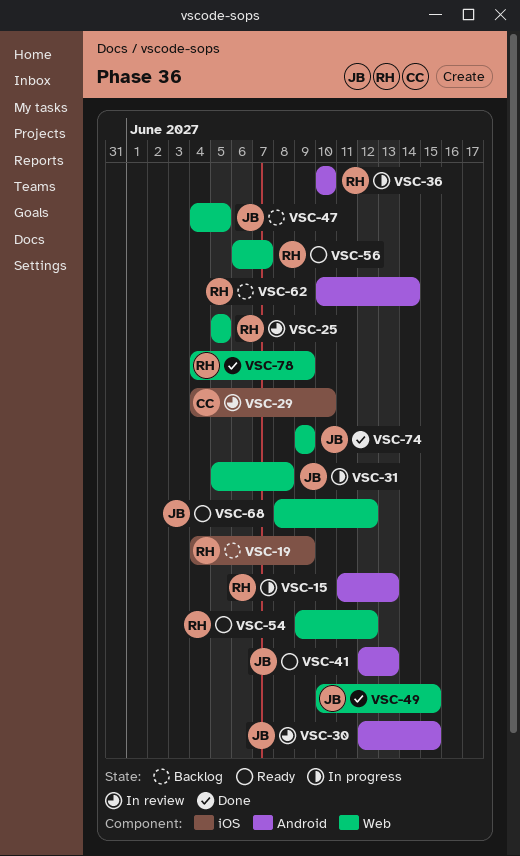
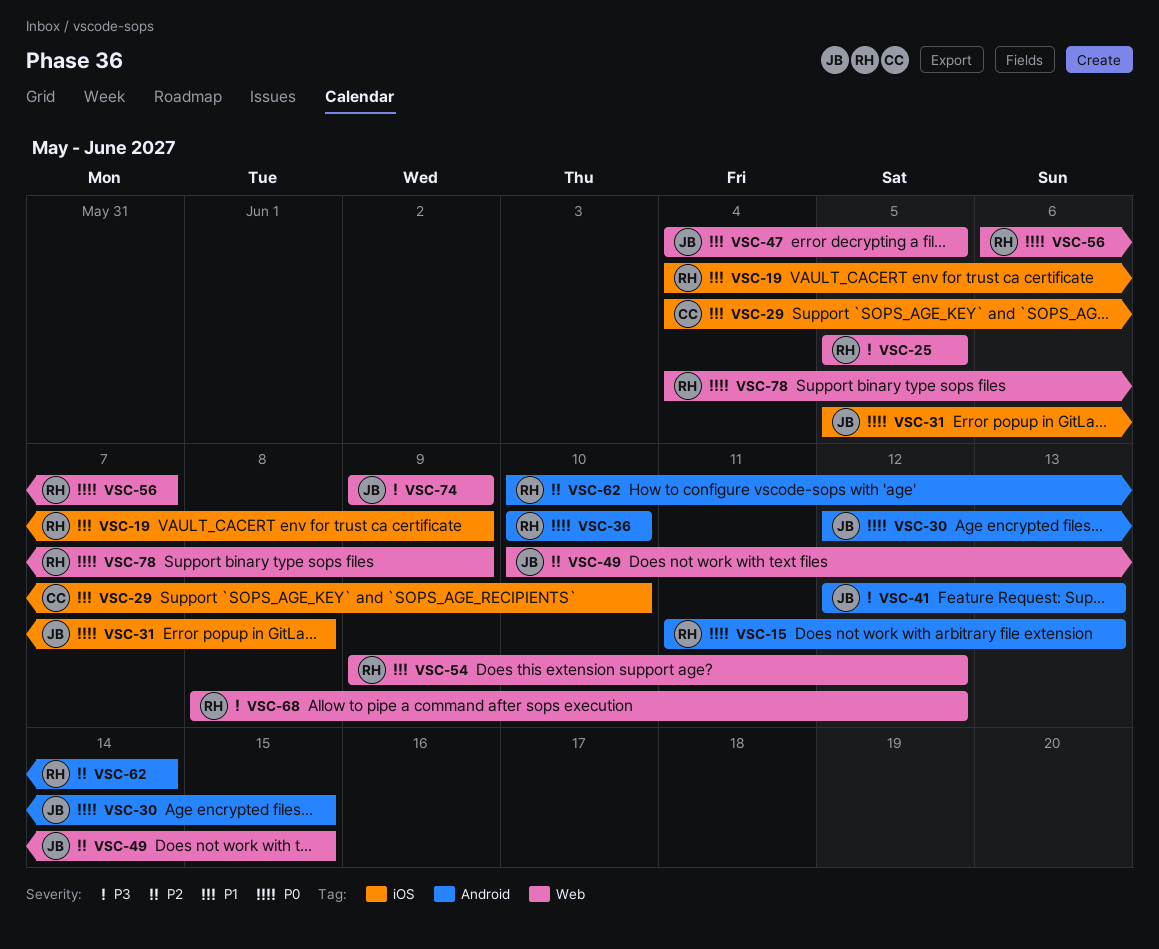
VSC-31, label: Web -> iOS
VSC-68, owner: JB -> RH

